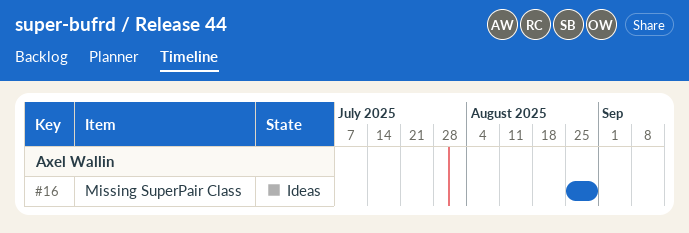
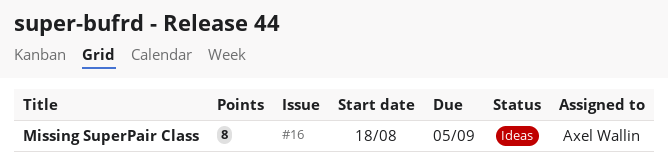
#16, start: Aug 25 -> Aug 18
#16, due: Aug 29 -> Sep 5

